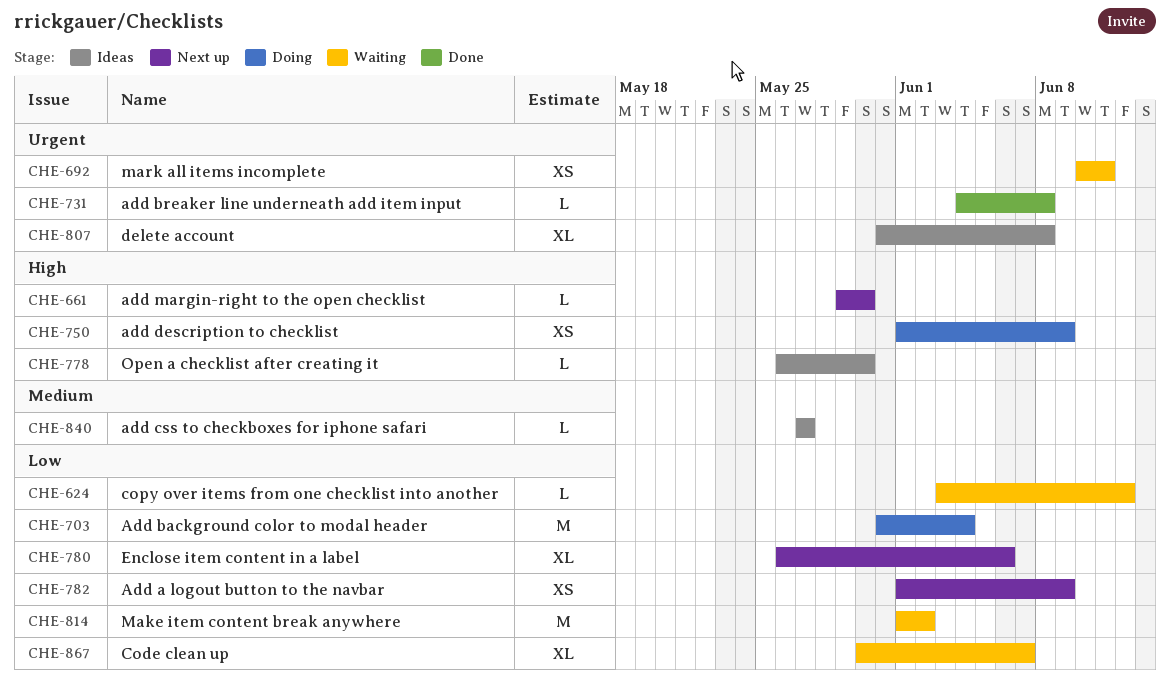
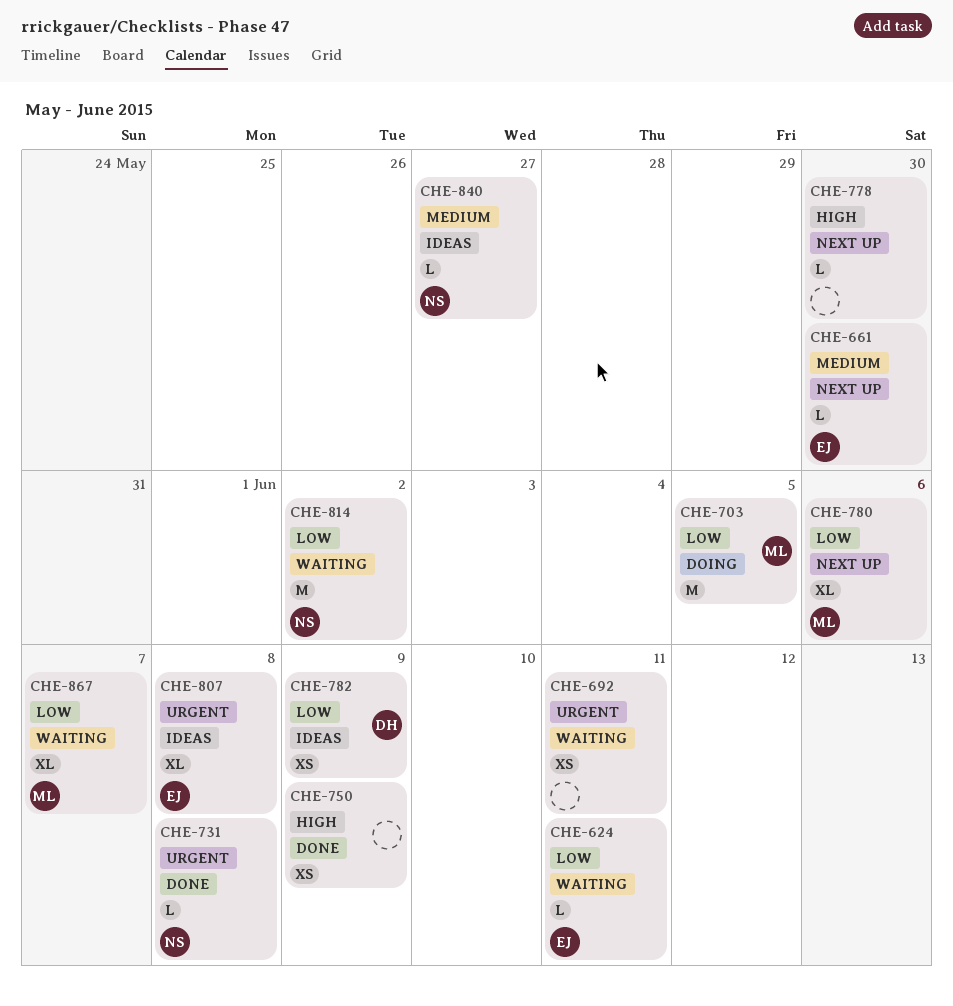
CHE-624, due: Jun 12 -> Jun 11
CHE-661, priority: High -> Medium
CHE-703, due: Jun 4 -> Jun 5
CHE-750, status: Doing -> Done
CHE-778, status: Ideas -> Next up
CHE-782, status: Next up -> Ideas

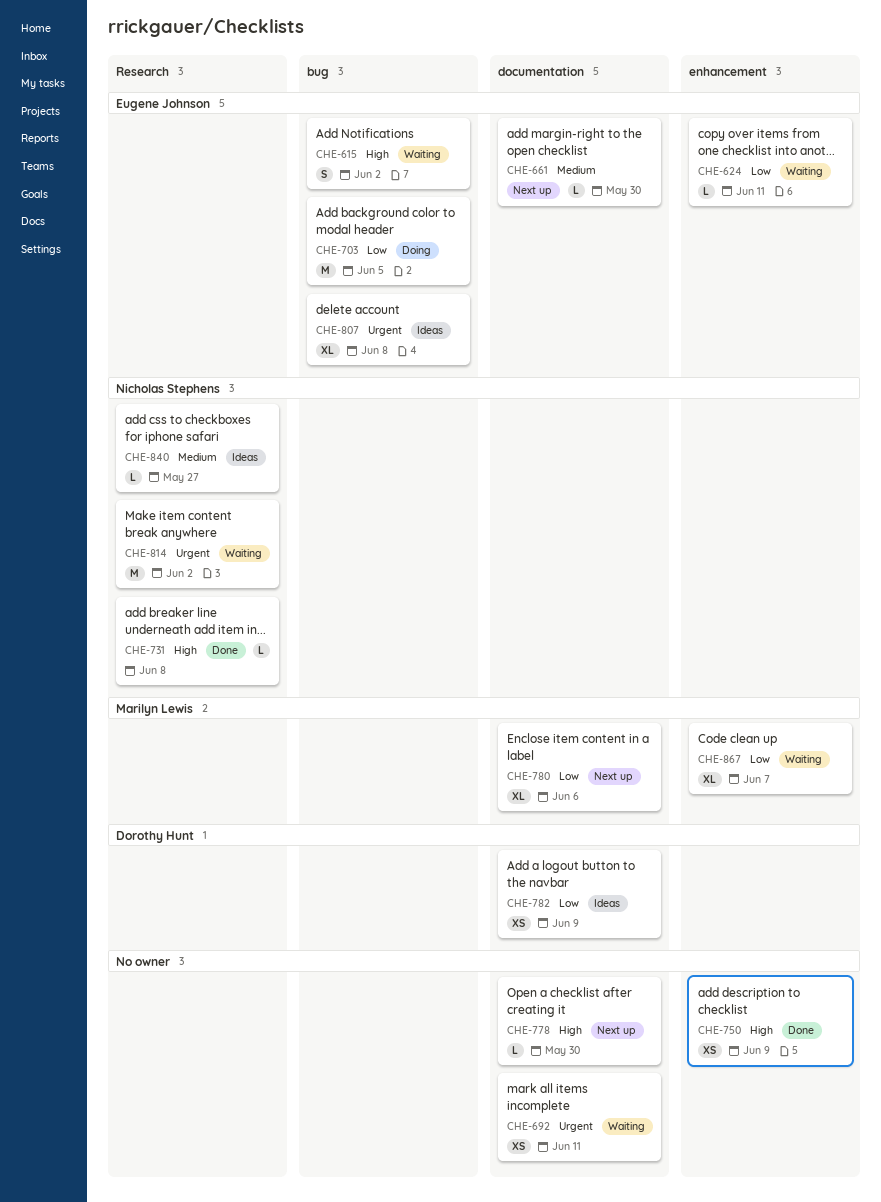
CHE-615: none -> present
CHE-703, owner: Marilyn Lewis -> Eugene Johnson
CHE-731, priority: Urgent -> High
CHE-814, priority: Low -> Urgent

